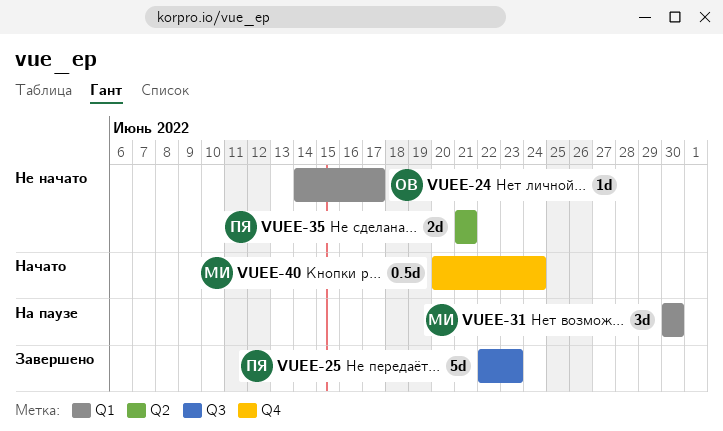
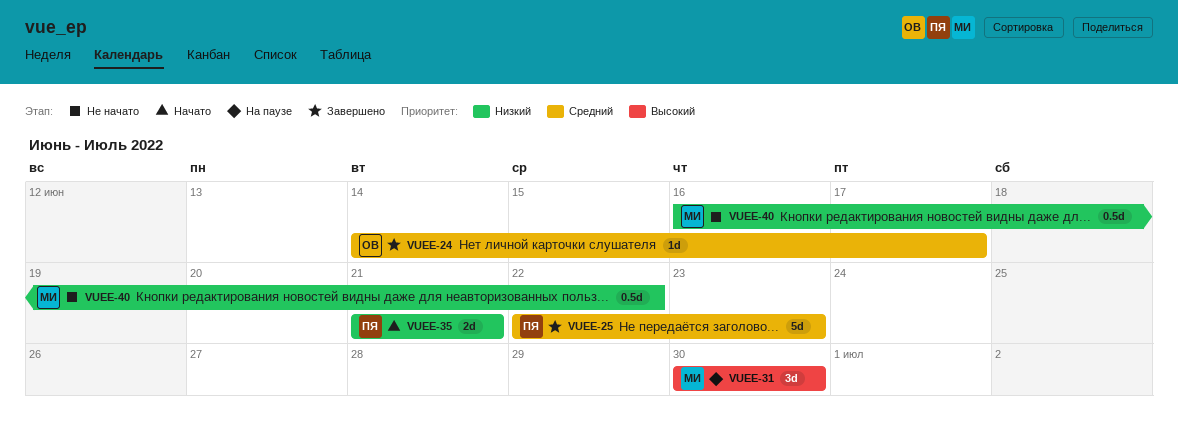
VUEE-24, status: Не начато -> Завершено
VUEE-35, status: Не начато -> Начато
VUEE-40, status: Начато -> Не начато
VUEE-40, start: Jun 20 -> Jun 16
VUEE-40, due: Jun 24 -> Jun 22

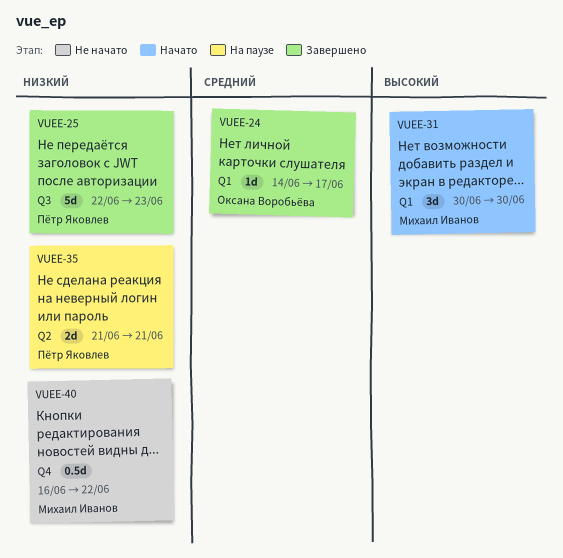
VUEE-25, priority: Средний -> Низкий
VUEE-31, status: На паузе -> Начато
VUEE-35, status: Начато -> На паузе

